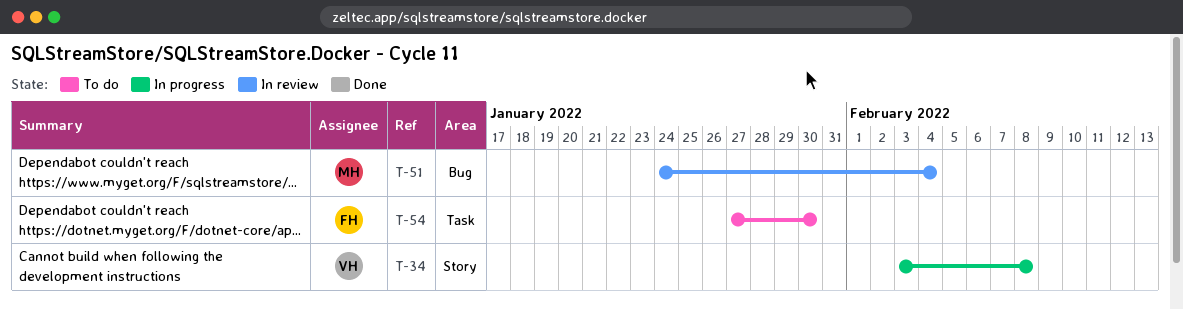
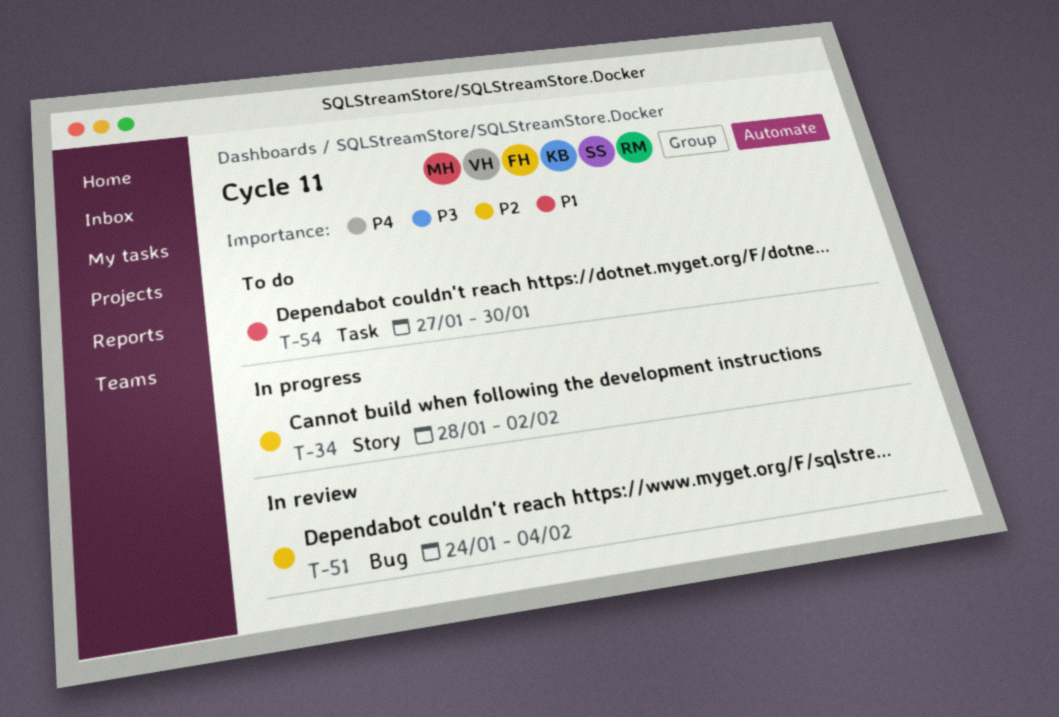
T-34, start: Feb 3 -> Jan 28
T-34, due: Feb 8 -> Feb 2

